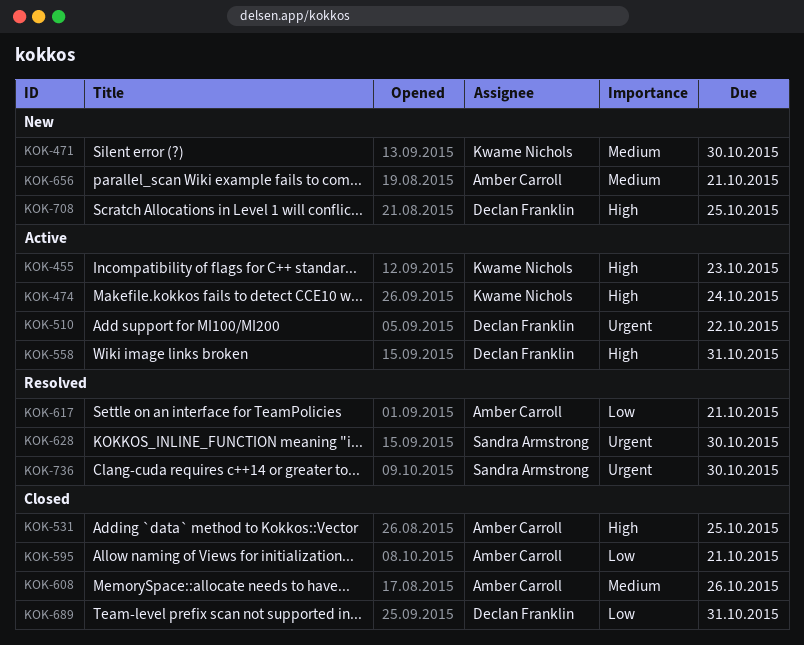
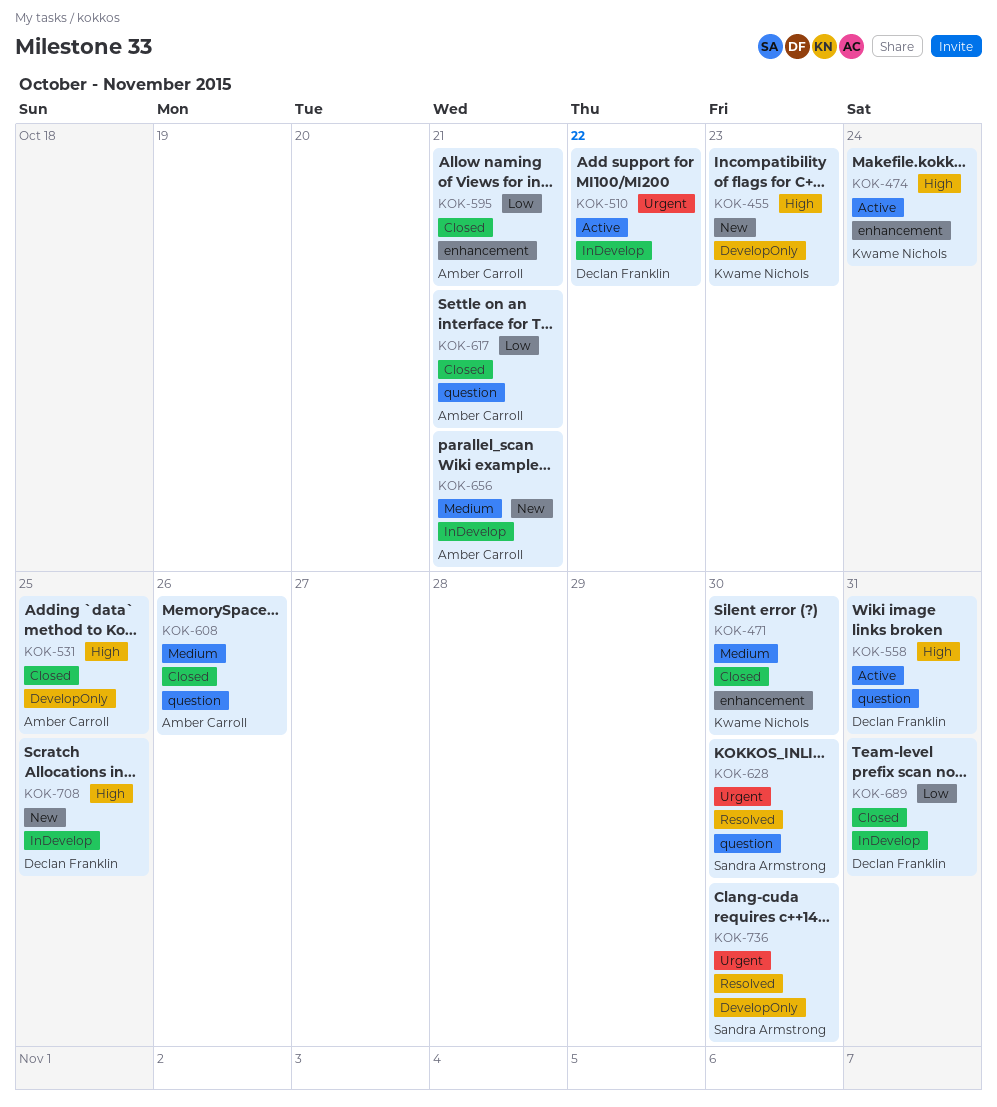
KOK-455, status: Active -> New
KOK-471, status: New -> Closed
KOK-617, status: Resolved -> Closed

